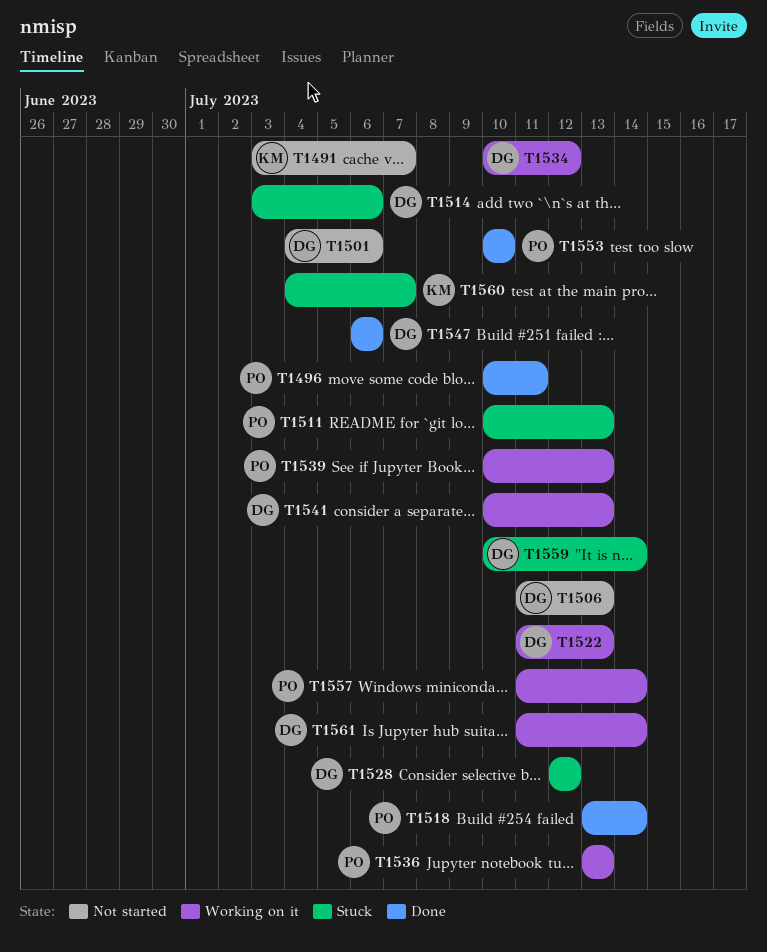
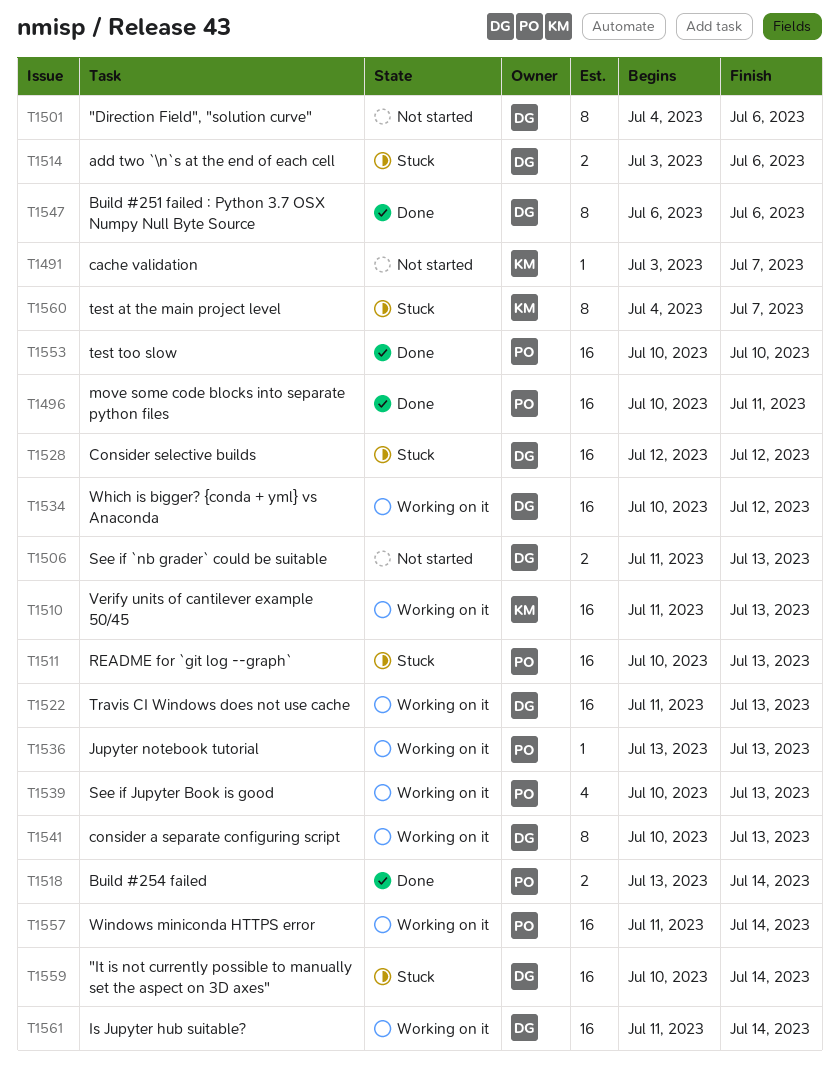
T1510: none -> present

